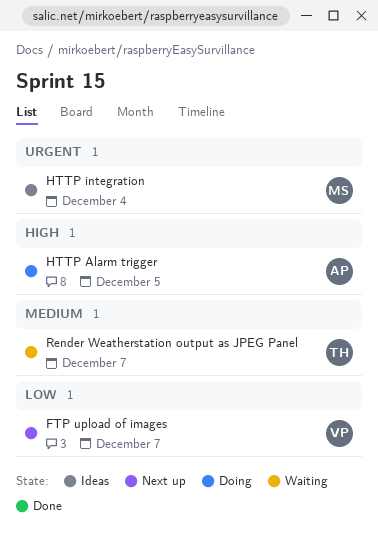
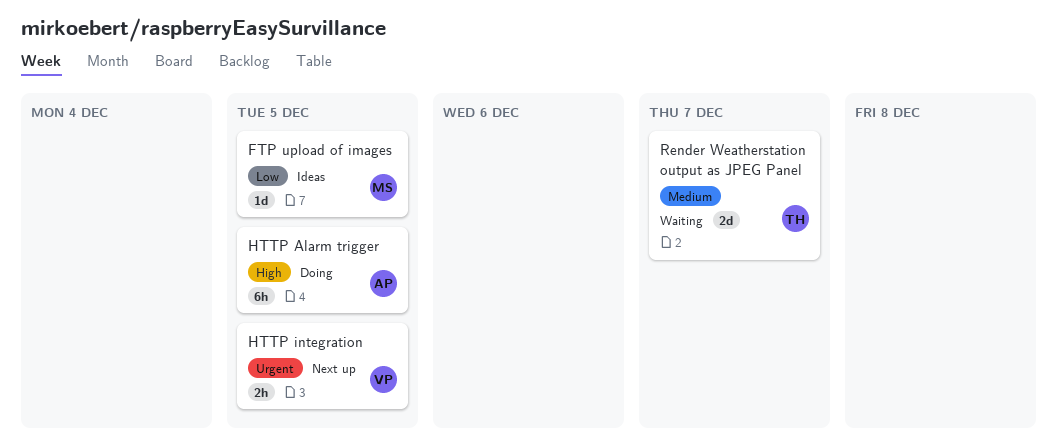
FTP upload of images, status: Next up -> Ideas
FTP upload of images, owner: VP -> MS
FTP upload of images, due: Dec 7 -> Dec 5
HTTP integration, status: Ideas -> Next up
HTTP integration, owner: MS -> VP
HTTP integration, due: Dec 4 -> Dec 5

